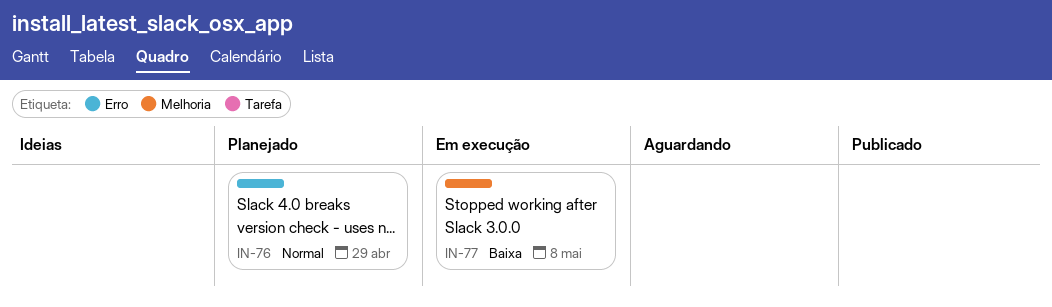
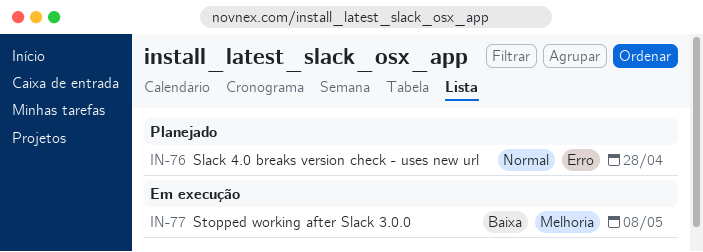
IN-76, due: Apr 29 -> Apr 28

